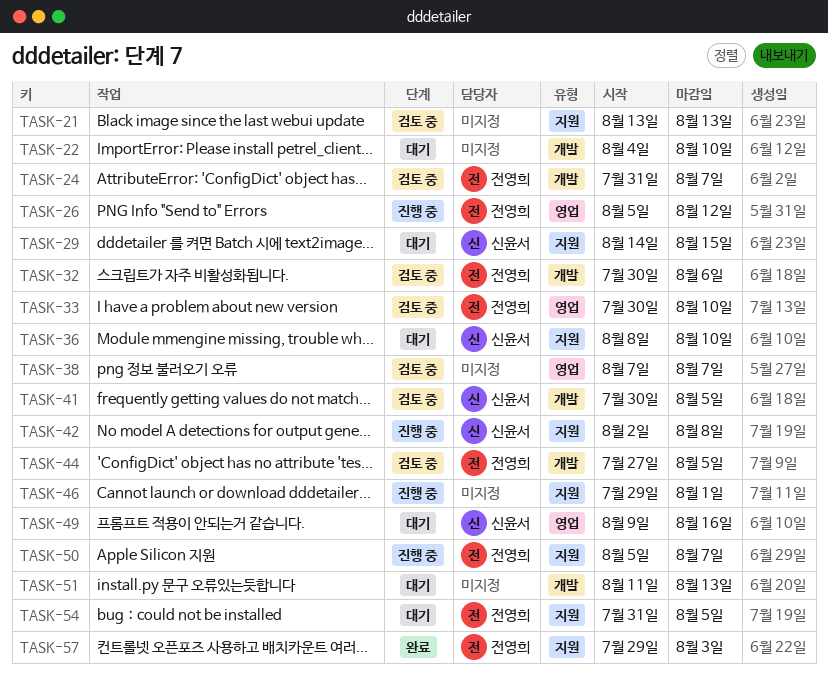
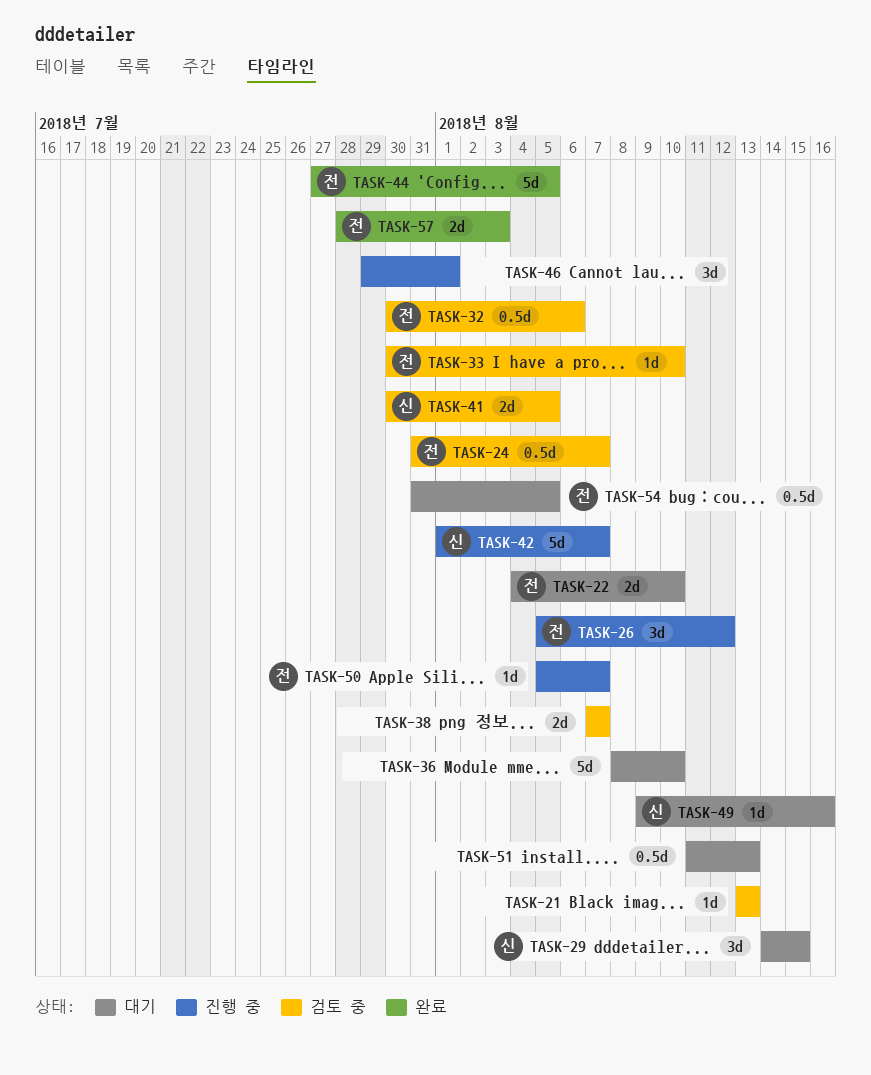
TASK-22, owner: none -> 전영희
TASK-36, owner: 신윤서 -> none
TASK-42, start: Aug 2 -> Aug 1
TASK-42, due: Aug 8 -> Aug 7
TASK-44, status: 검토 중 -> 완료
TASK-57, start: Jul 29 -> Jul 28

